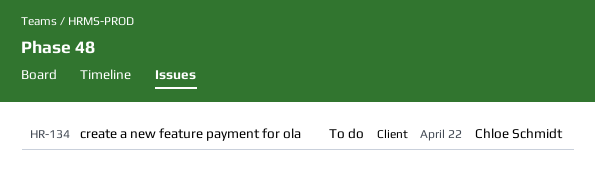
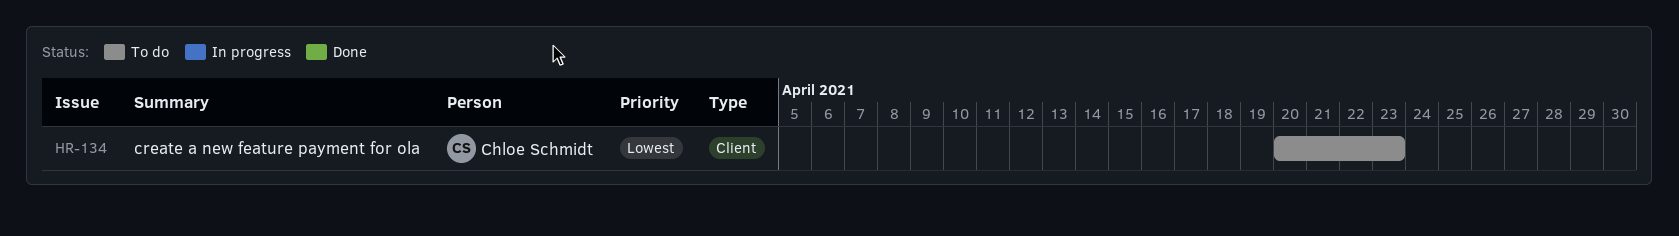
HR-134, due: Apr 22 -> Apr 23

